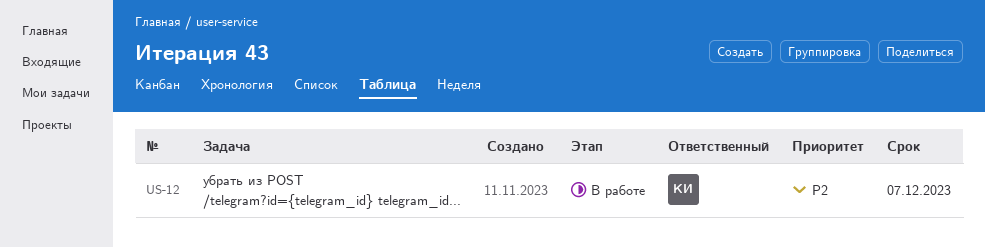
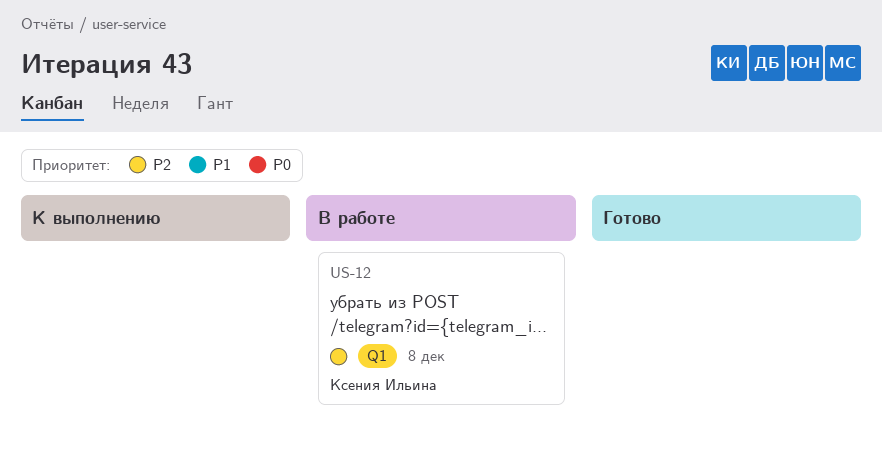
US-12, due: Dec 7 -> Dec 8

